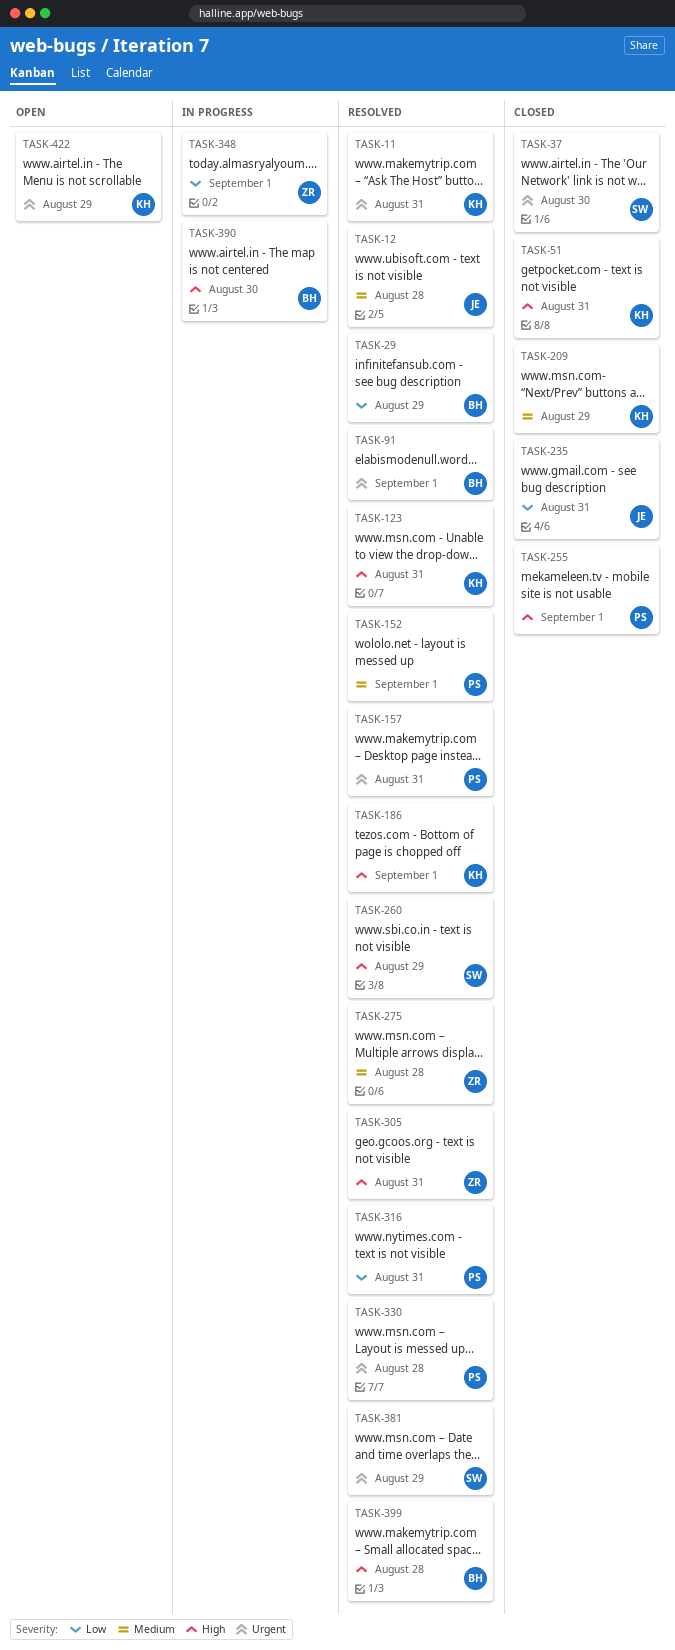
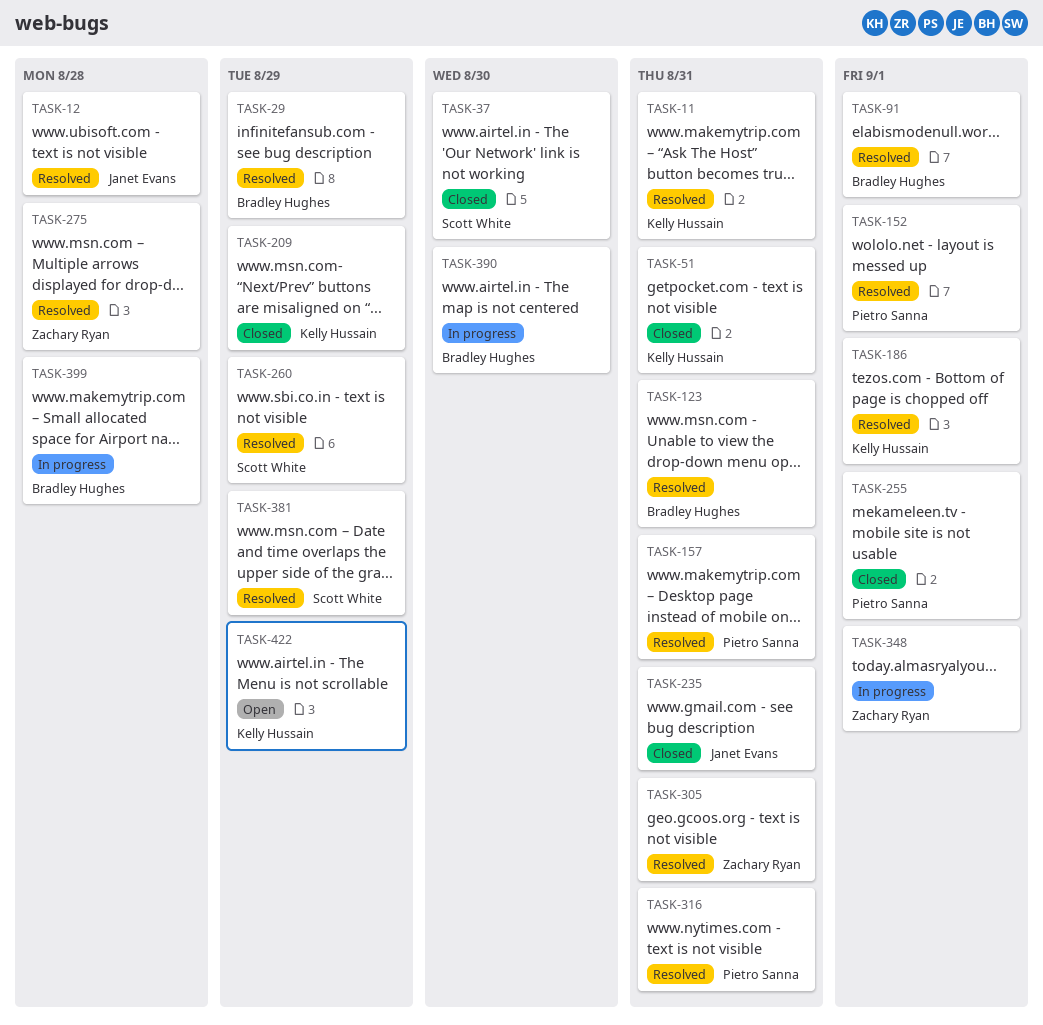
TASK-123, owner: Kelly Hussain -> Bradley Hughes
TASK-330: present -> none
TASK-399, status: Resolved -> In progress

